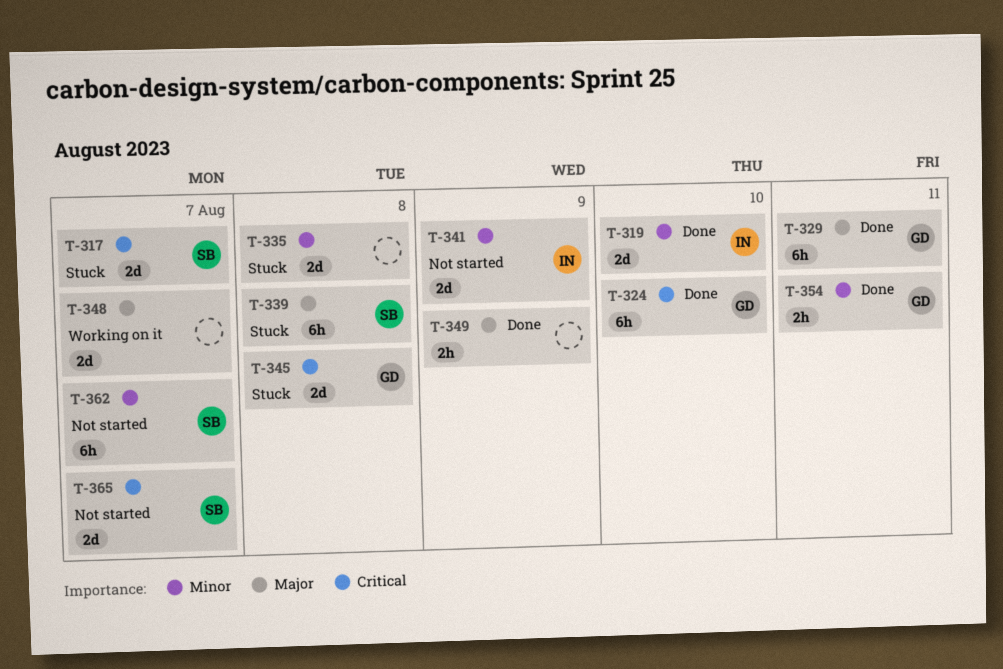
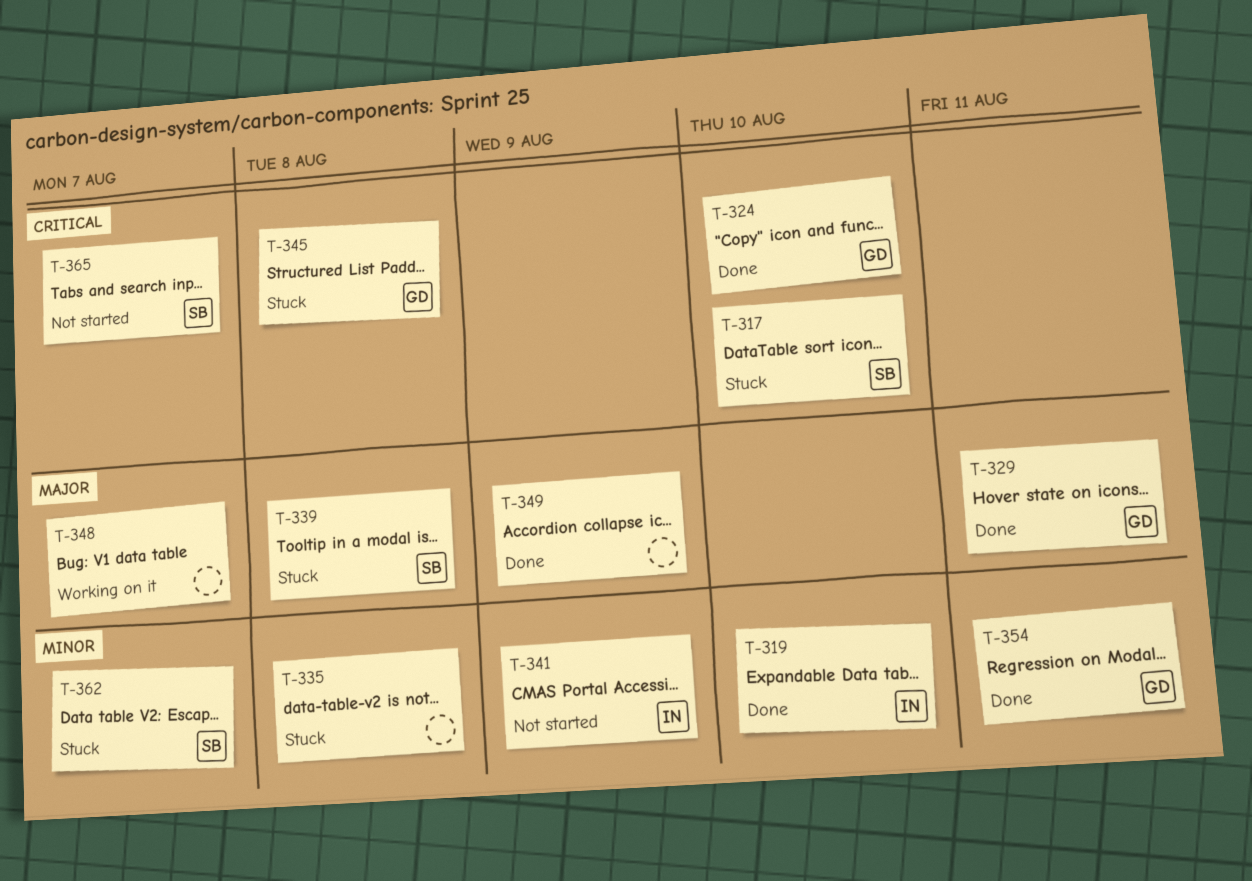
T-317, due: Aug 7 -> Aug 10
T-362, status: Not started -> Stuck

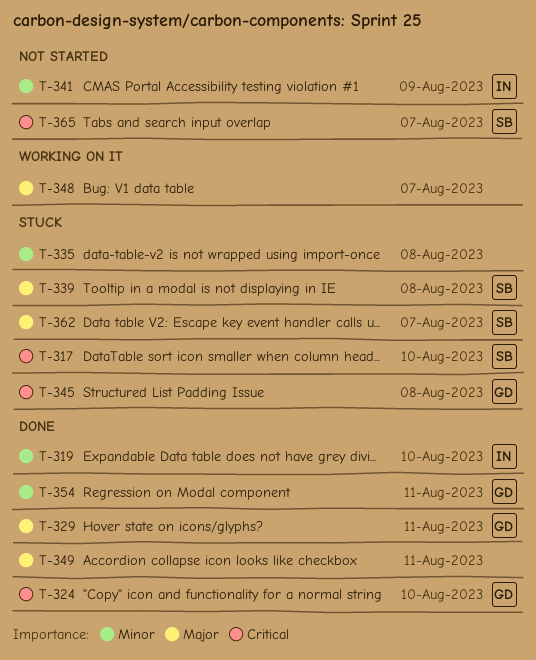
T-349, due: Aug 9 -> Aug 11
T-362, priority: Minor -> Major

